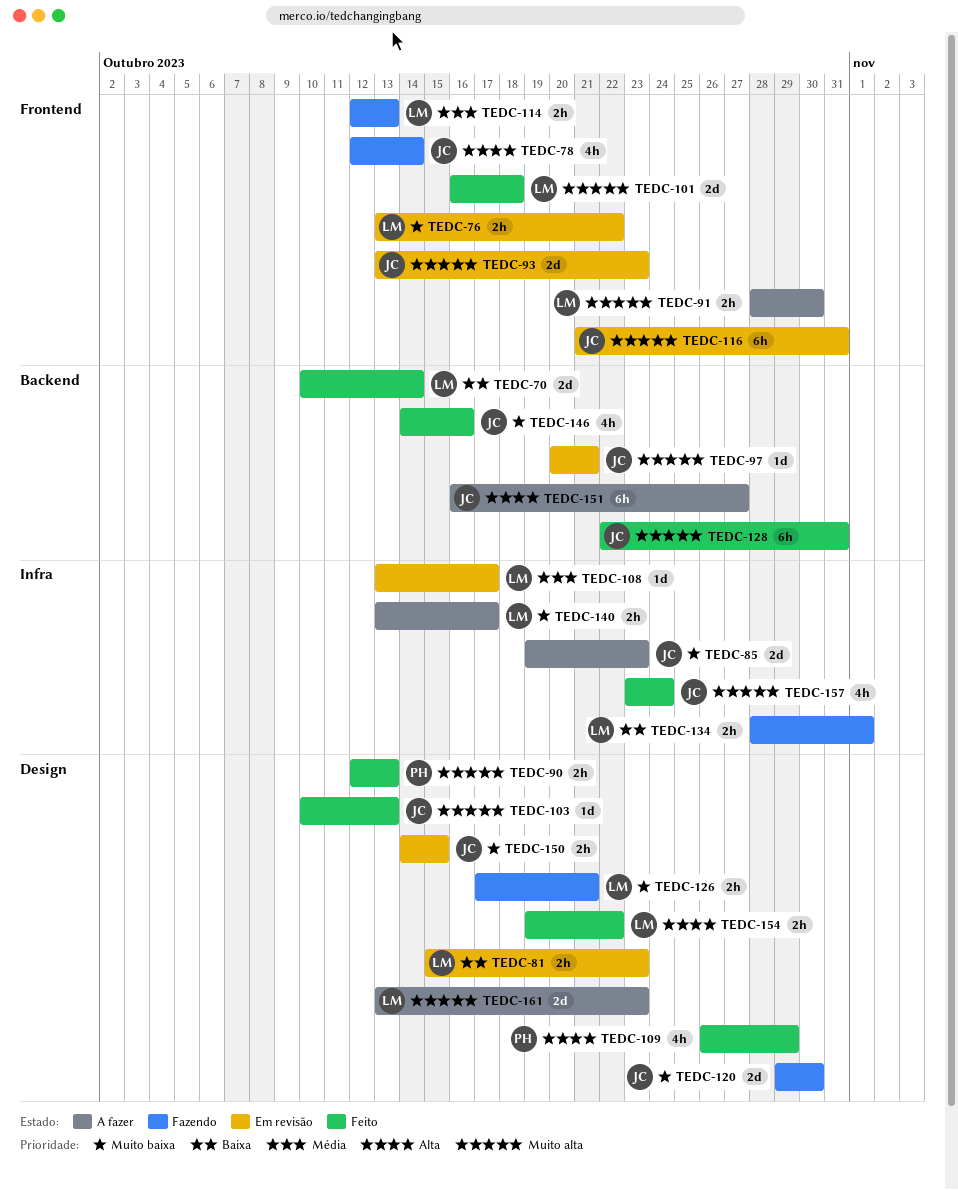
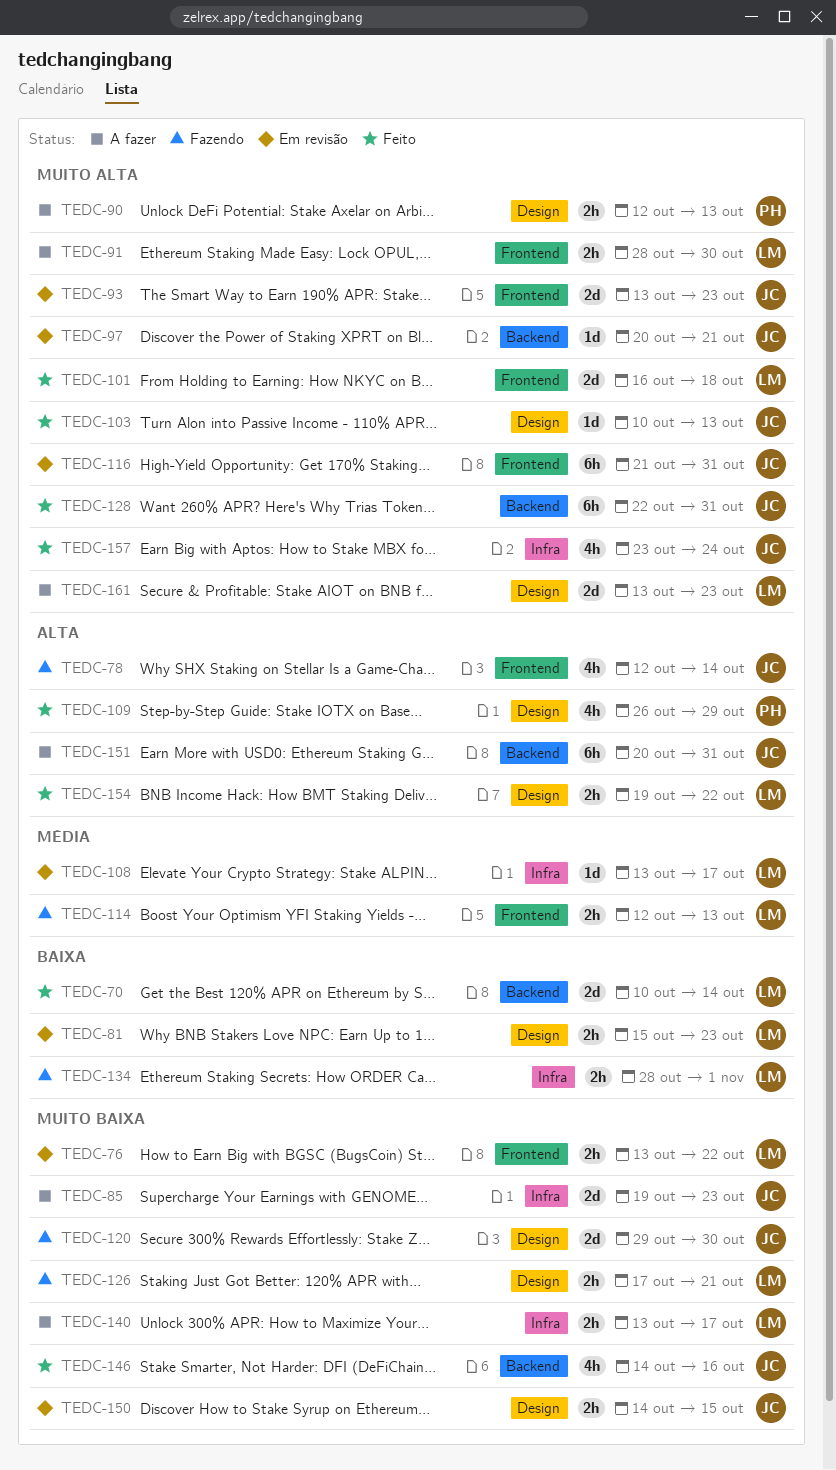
TEDC-90, status: Feito -> A fazer
TEDC-151, start: Oct 16 -> Oct 20
TEDC-151, due: Oct 27 -> Oct 31

